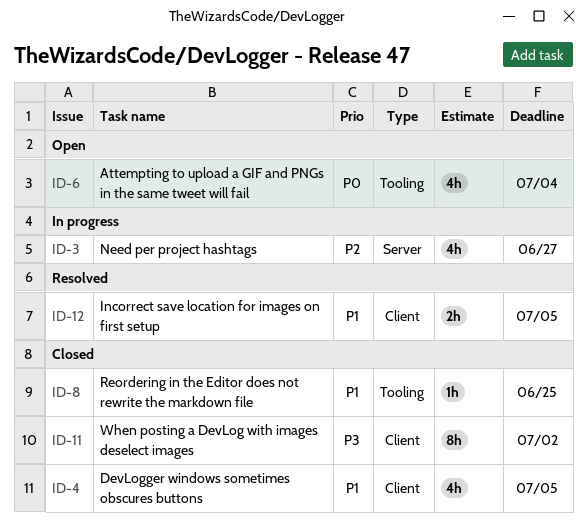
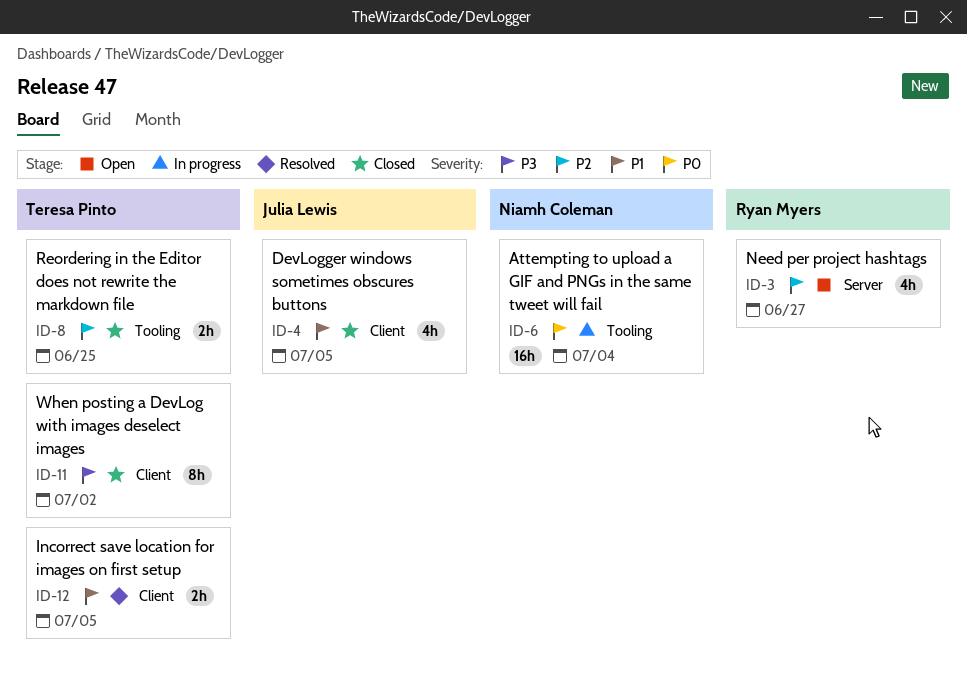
ID-3, status: In progress -> Open
ID-6, status: Open -> In progress
ID-6, estimate: 4h -> 16h
ID-8, priority: P1 -> P2
ID-8, estimate: 1h -> 2h

